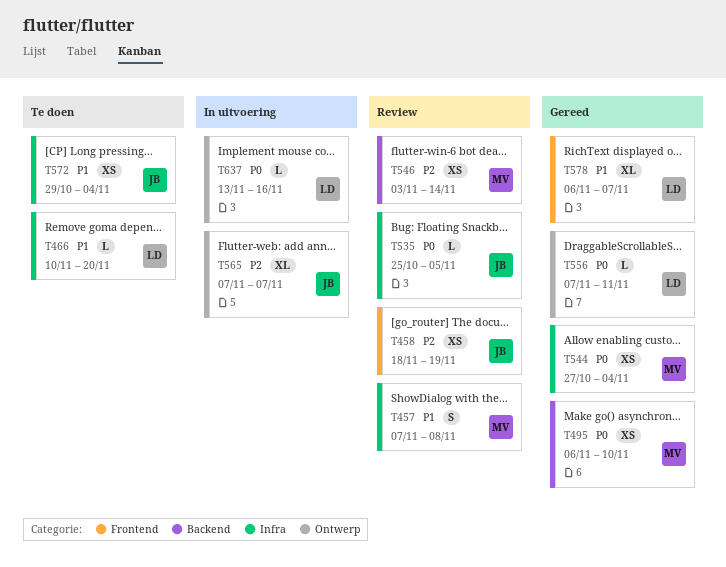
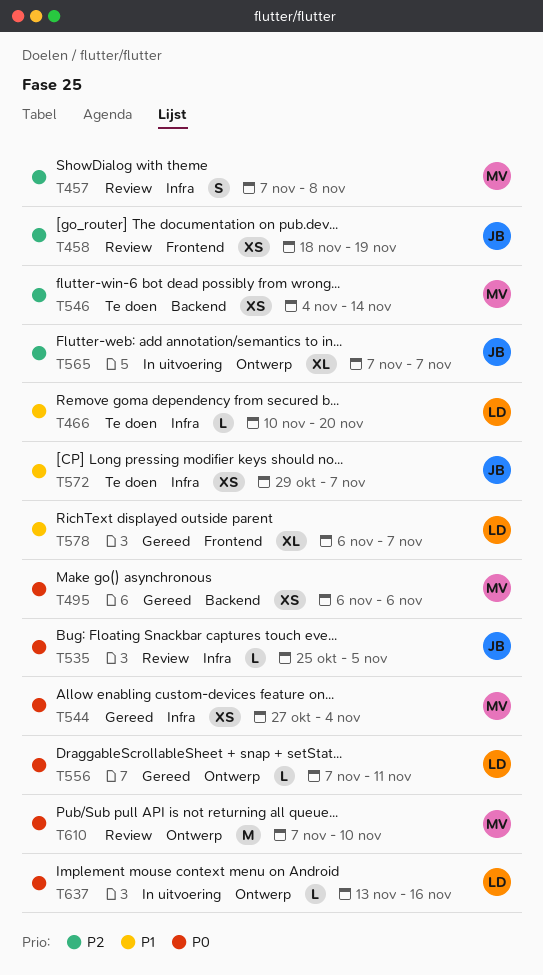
T457, priority: P1 -> P2
T495, due: Nov 10 -> Nov 6
T546, status: Review -> Te doen
T546, start: Nov 3 -> Nov 4
T572, due: Nov 4 -> Nov 7
T610: none -> present

